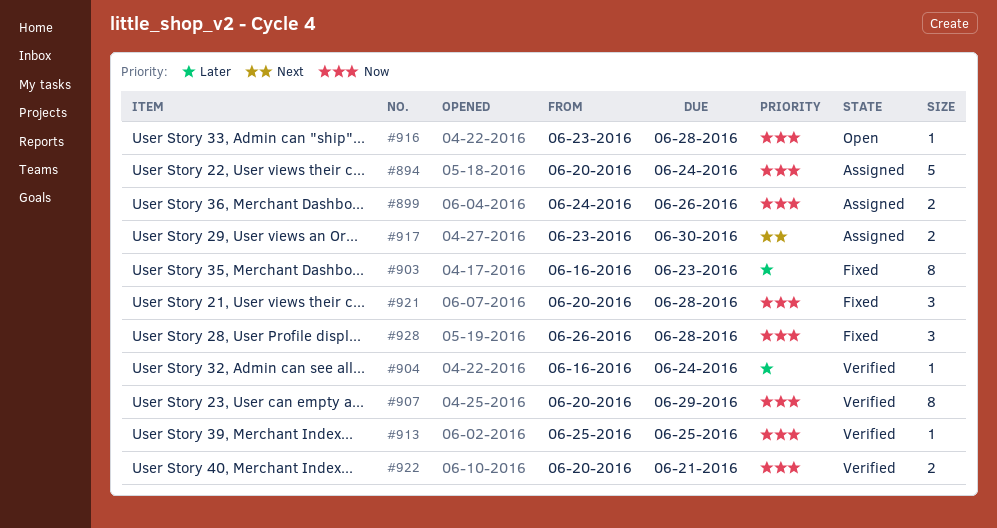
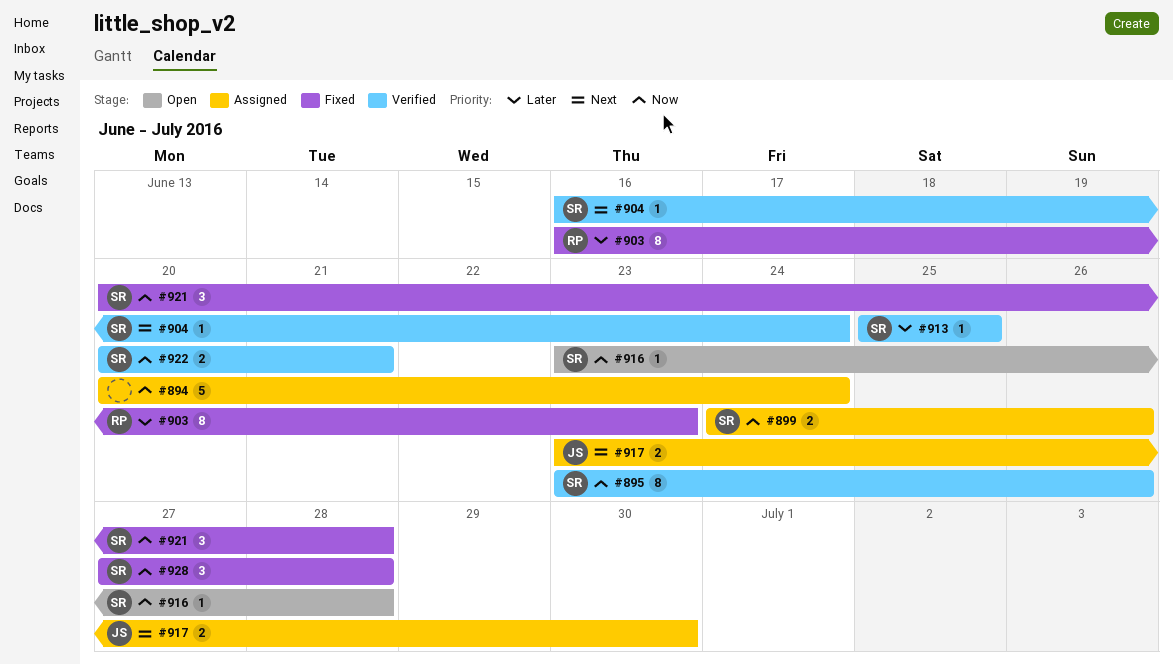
#895: none -> present
#904, priority: Later -> Next
#907: present -> none
#913, priority: Now -> Later
#928, start: Jun 26 -> Jun 27

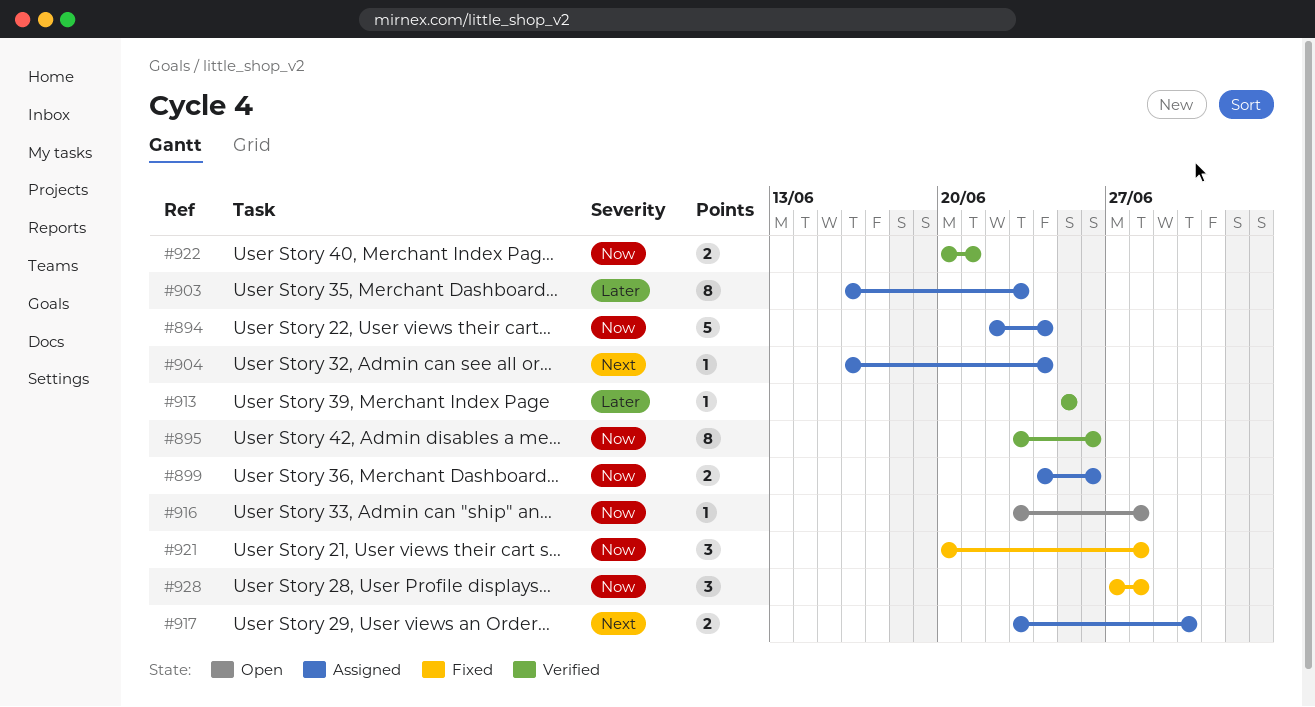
#894, start: Jun 20 -> Jun 22
#903, status: Fixed -> Assigned
#904, status: Verified -> Assigned

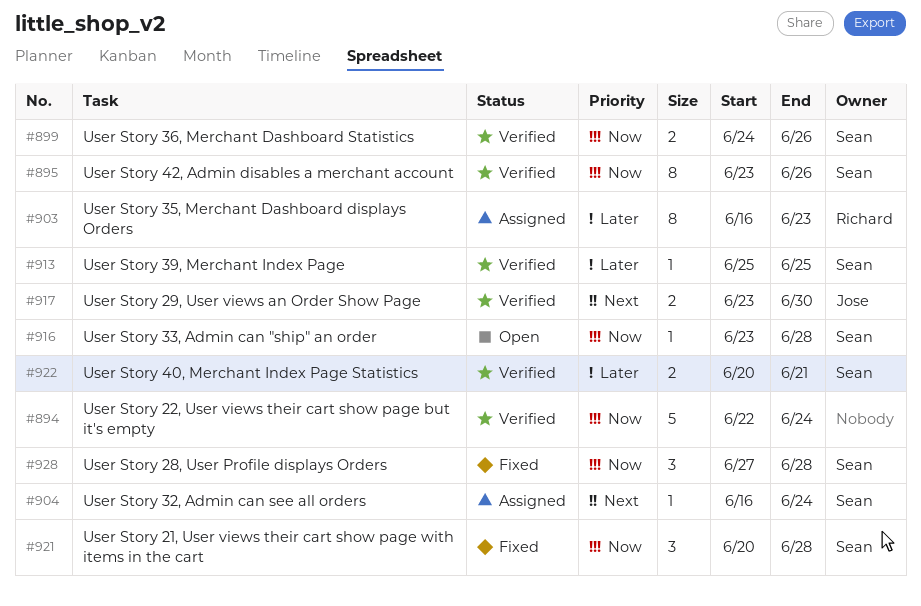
#894, status: Assigned -> Verified
#899, status: Assigned -> Verified
#917, status: Assigned -> Verified
#922, priority: Now -> Later

